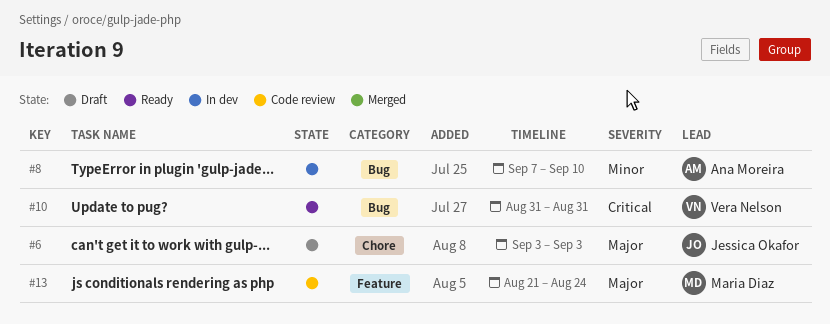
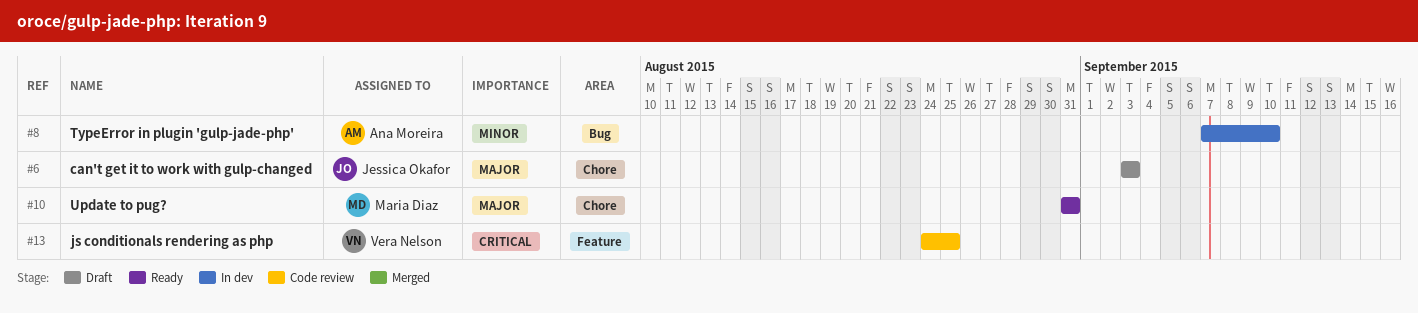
#10, owner: Vera Nelson -> Maria Diaz
#10, priority: Critical -> Major
#10, label: Bug -> Chore
#13, owner: Maria Diaz -> Vera Nelson
#13, priority: Major -> Critical
#13, start: Aug 21 -> Aug 24
#13, due: Aug 24 -> Aug 25

